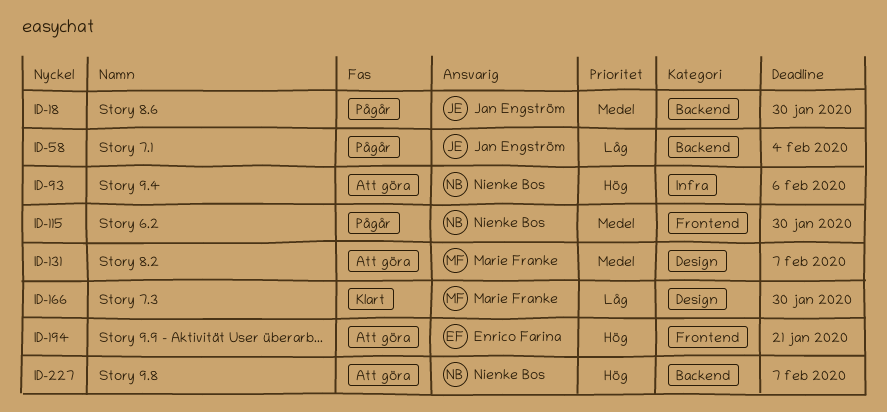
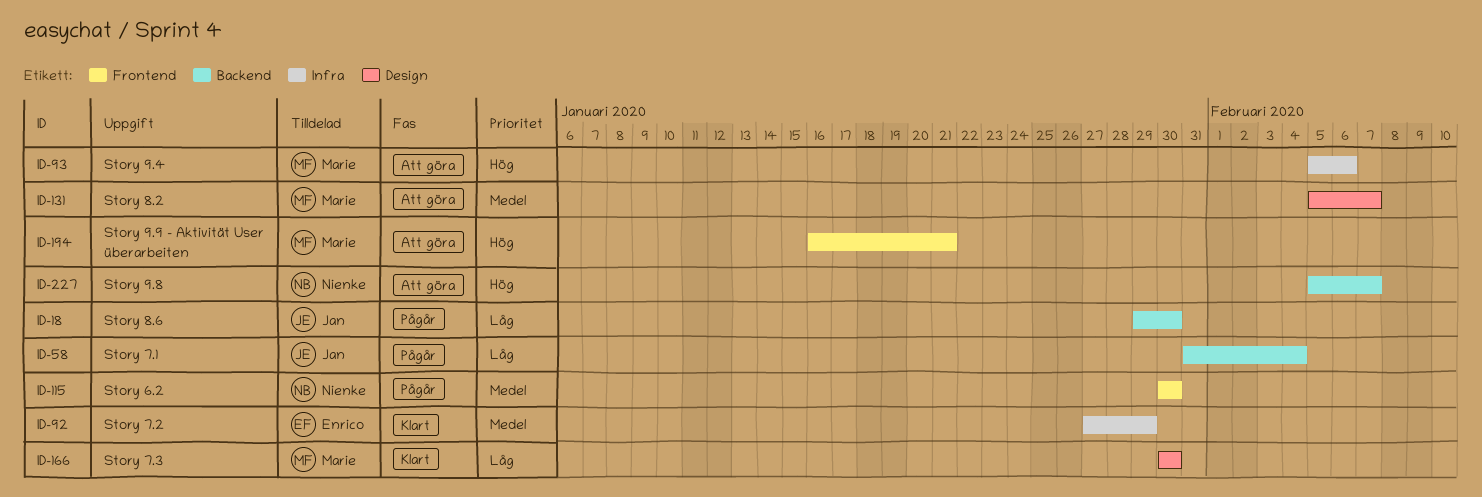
ID-18, priority: Medel -> Låg
ID-92: none -> present
ID-93, owner: Nienke Bos -> Marie Franke
ID-194, owner: Enrico Farina -> Marie Franke

